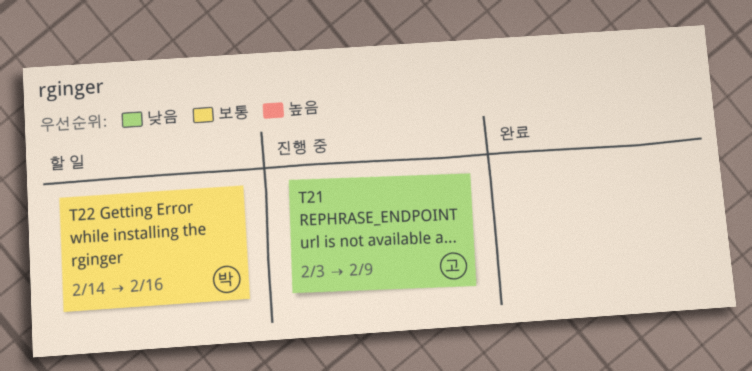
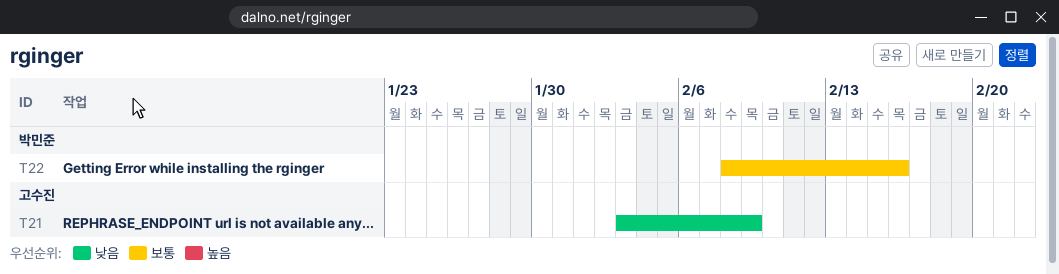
T22, start: Feb 14 -> Feb 8

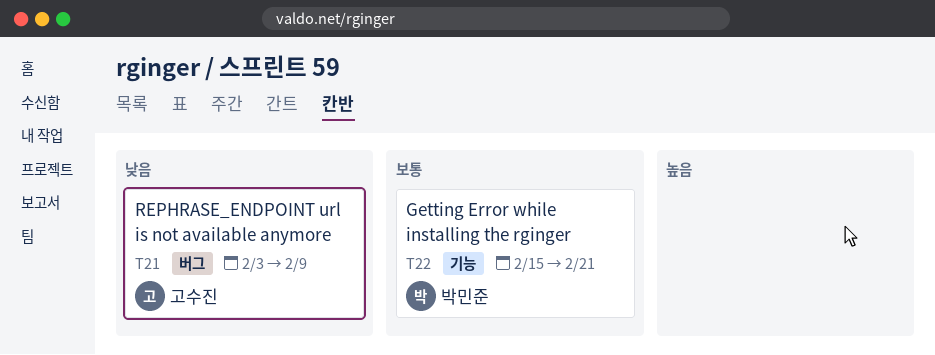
T22, start: Feb 8 -> Feb 15
T22, due: Feb 16 -> Feb 21

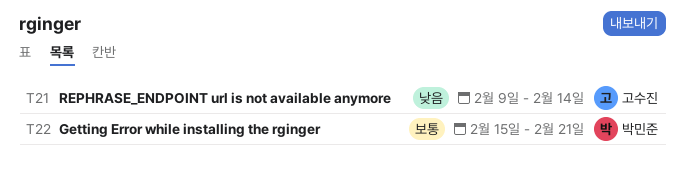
T21, start: Feb 3 -> Feb 9
T21, due: Feb 9 -> Feb 14

